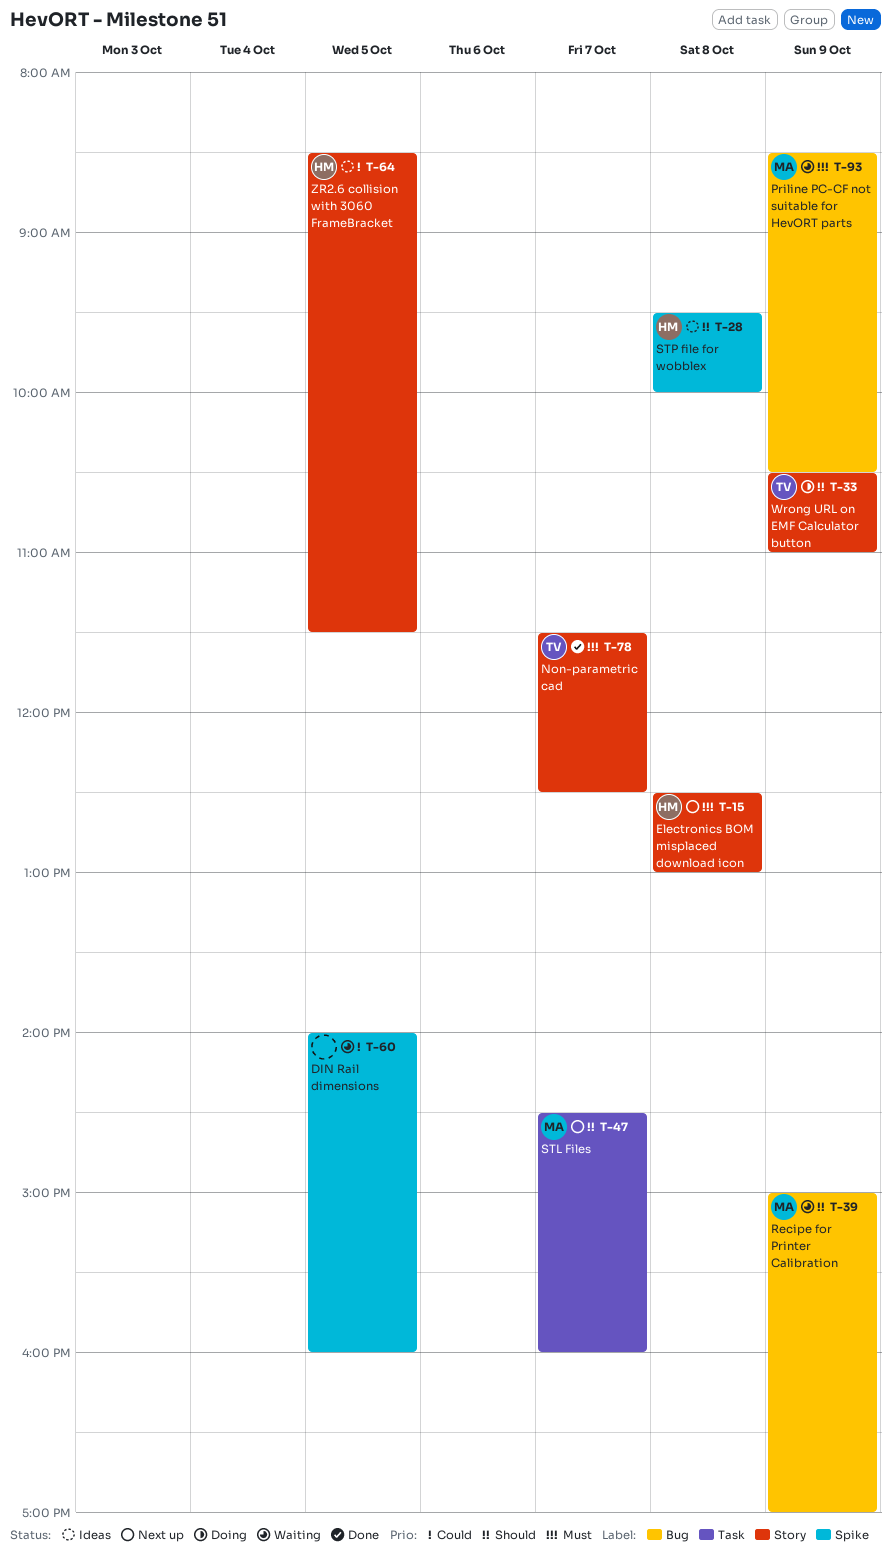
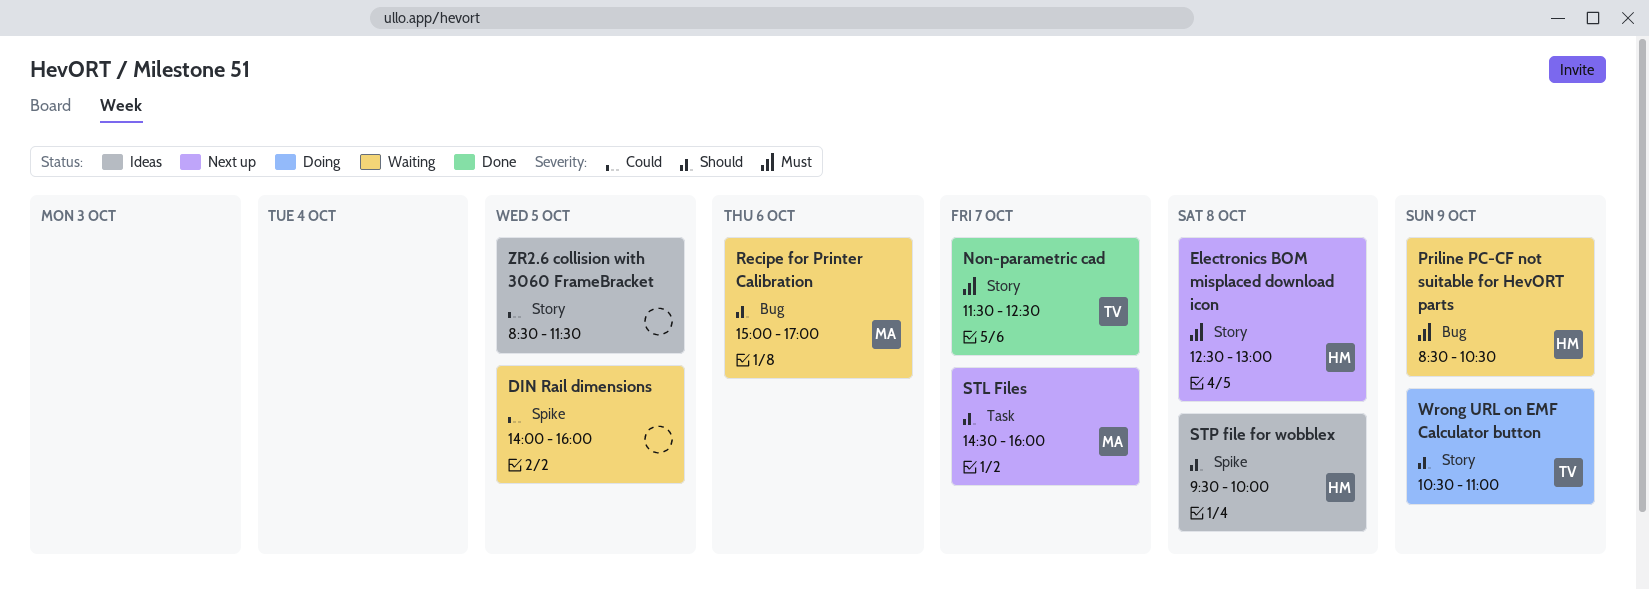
Priline PC-CF not suitable for HevORT parts, owner: MA -> HM
Recipe for Printer Calibration, day: Oct 9 -> Oct 6
ZR2.6 collision with 3060 FrameBracket, owner: HM -> none

